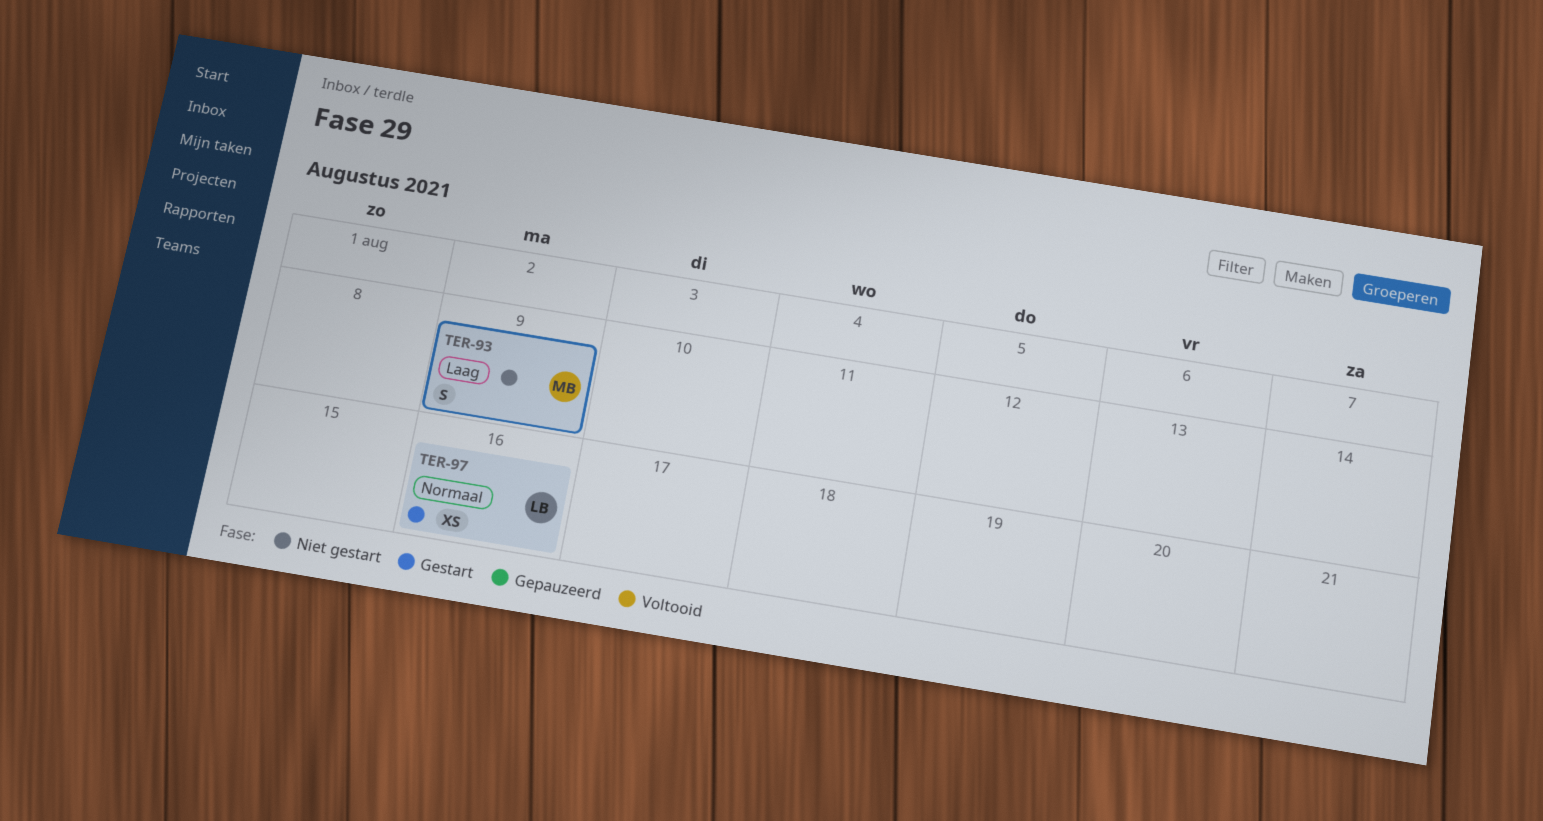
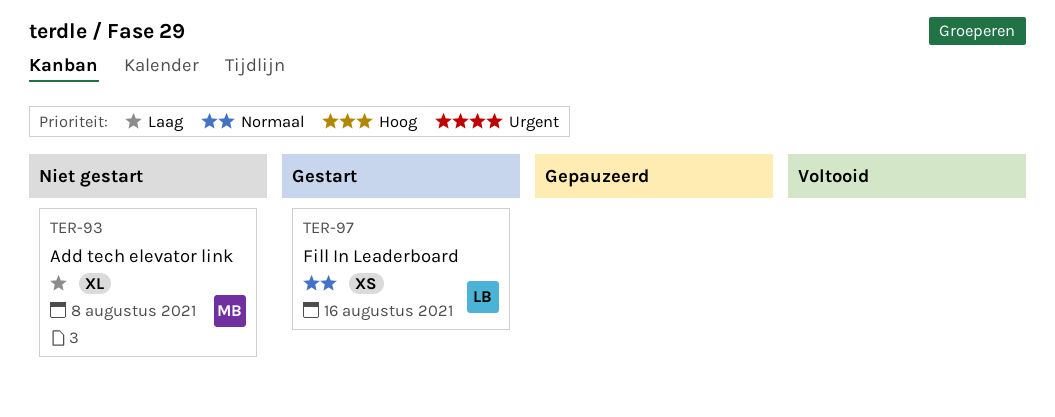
TER-93, estimate: S -> XL
TER-93, due: Aug 9 -> Aug 8

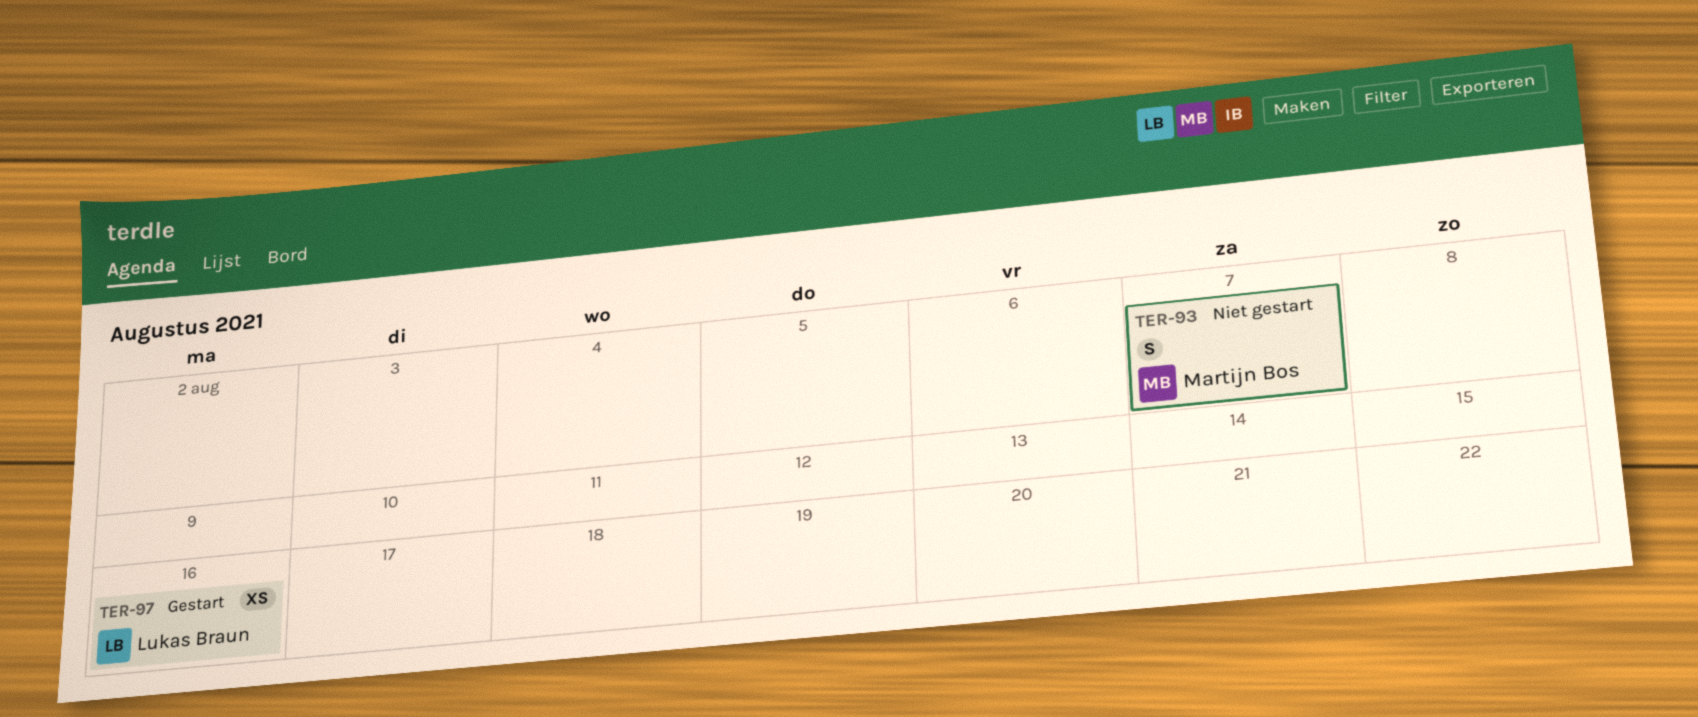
TER-93, estimate: XL -> S
TER-93, due: Aug 8 -> Aug 7

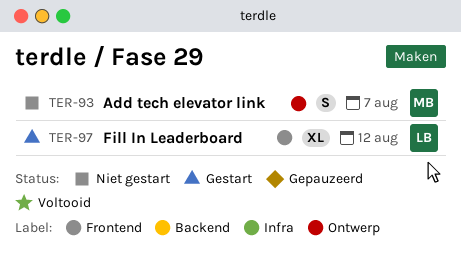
TER-97, estimate: XS -> XL
TER-97, due: Aug 16 -> Aug 12

